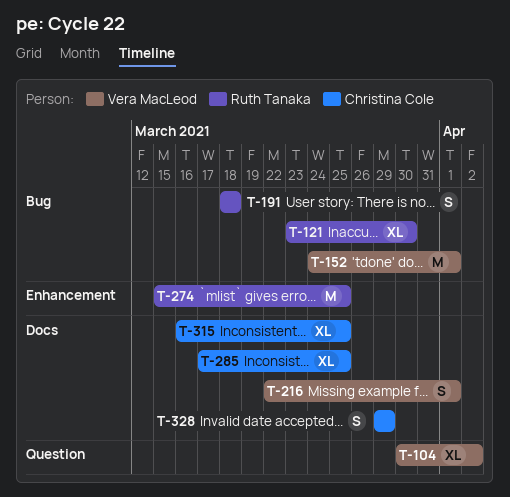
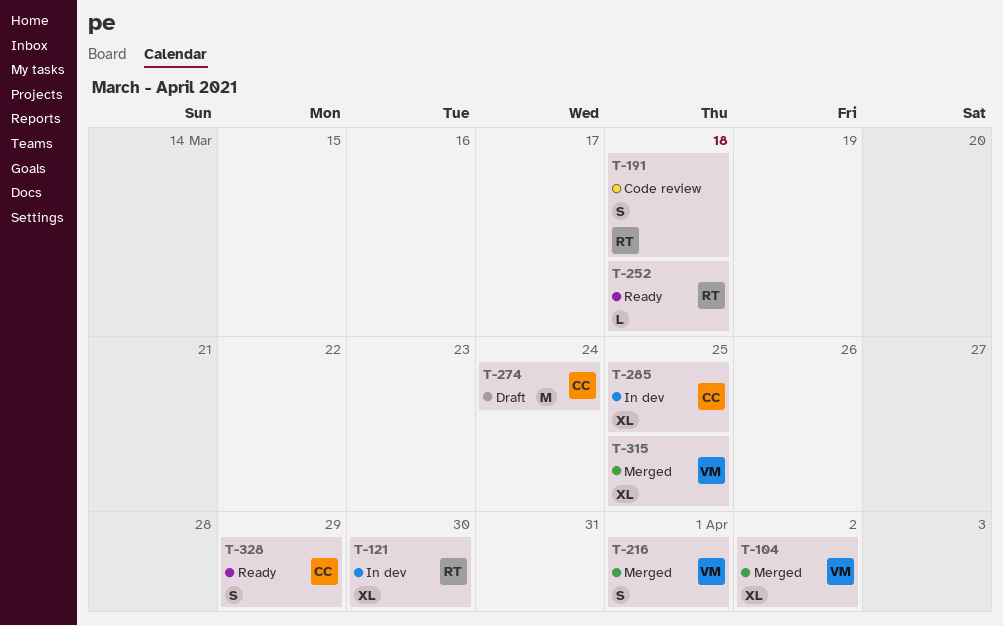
T-152: present -> none
T-252: none -> present
T-274, owner: Ruth Tanaka -> Christina Cole
T-274, due: Mar 25 -> Mar 24
T-315, owner: Christina Cole -> Vera MacLeod

